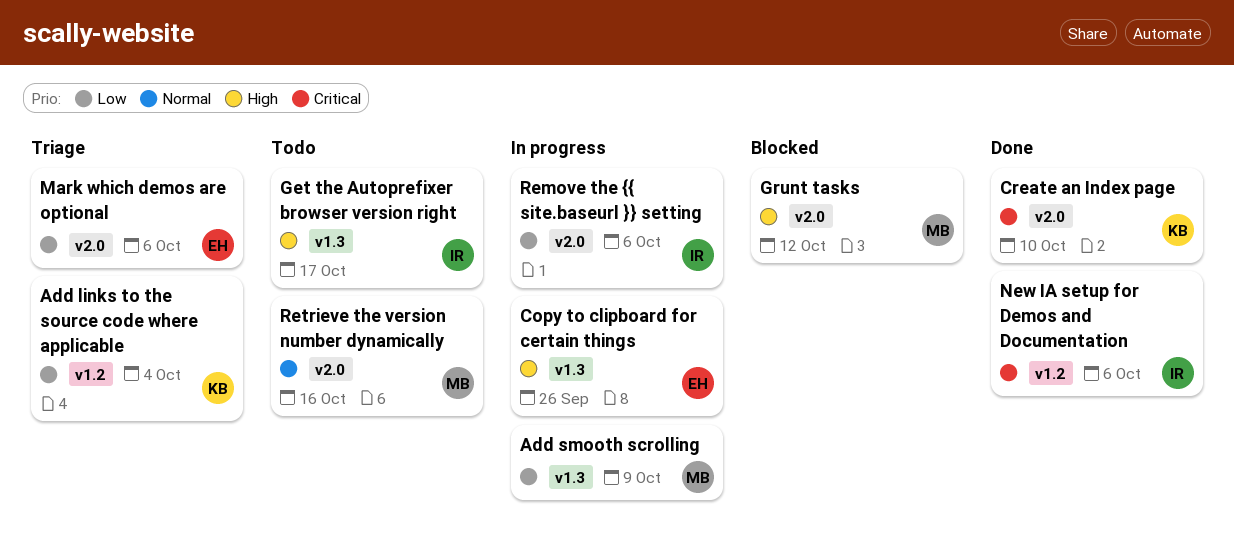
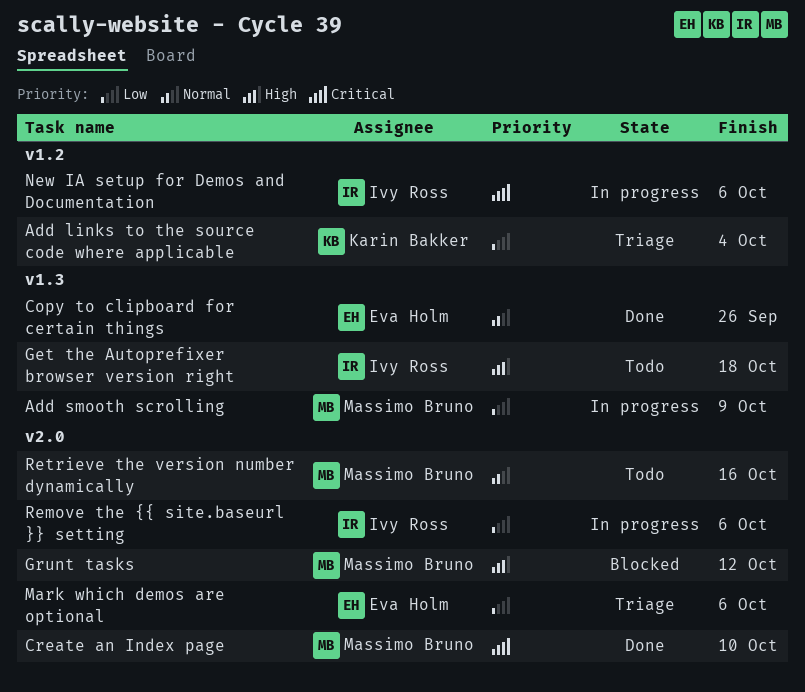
Copy to clipboard for certain things, status: In progress -> Done
Copy to clipboard for certain things, priority: High -> Normal
Create an Index page, owner: Karin Bakker -> Massimo Bruno
Get the Autoprefixer browser version right, due: Oct 17 -> Oct 18
New IA setup for Demos and Documentation, status: Done -> In progress

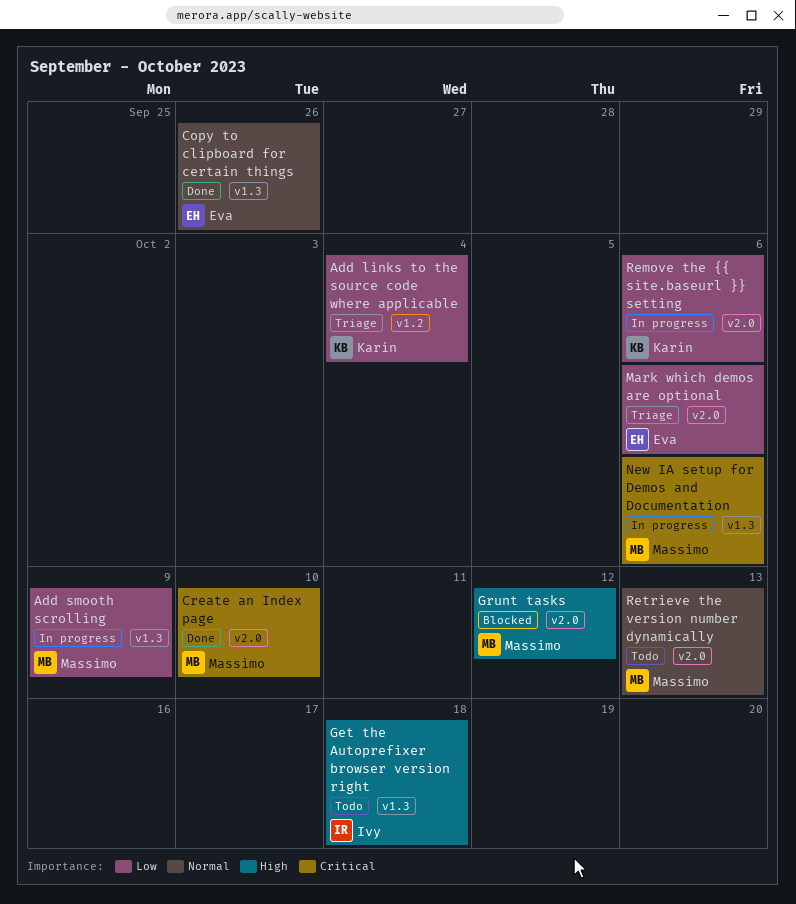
New IA setup for Demos and Documentation, owner: Ivy Ross -> Massimo Bruno
New IA setup for Demos and Documentation, label: v1.2 -> v1.3
Remove the {{ site.baseurl }} setting, owner: Ivy Ross -> Karin Bakker
Retrieve the version number dynamically, due: Oct 16 -> Oct 13

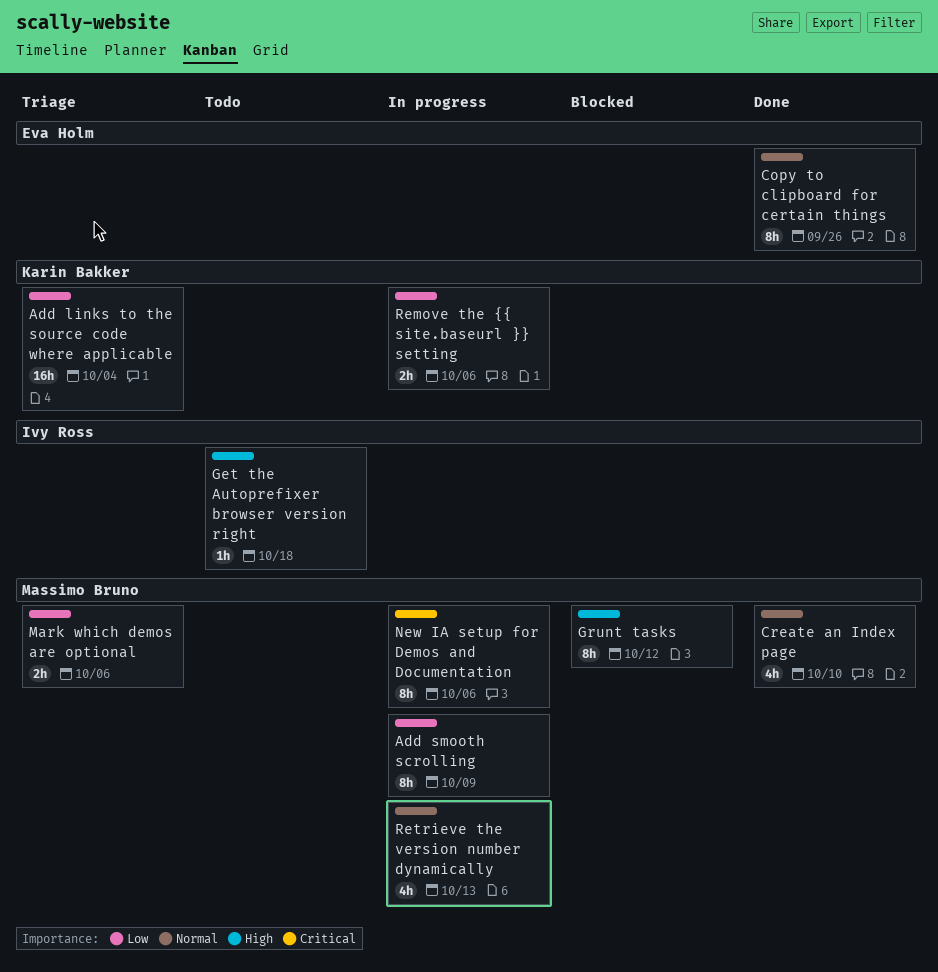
Create an Index page, priority: Critical -> Normal
Mark which demos are optional, owner: Eva Holm -> Massimo Bruno
Retrieve the version number dynamically, status: Todo -> In progress

